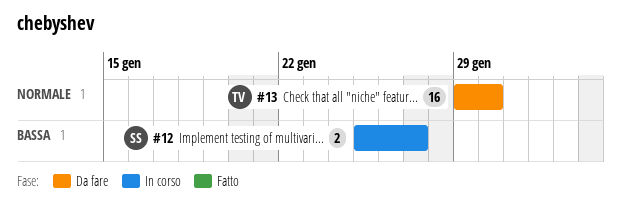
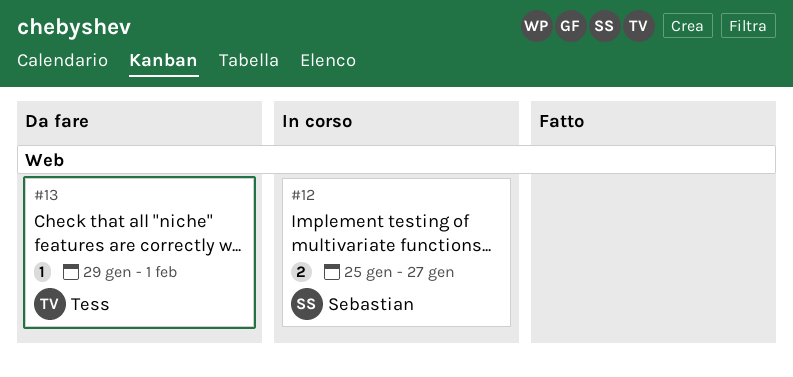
#13, estimate: 16 -> 1
#13, due: Jan 30 -> Feb 1

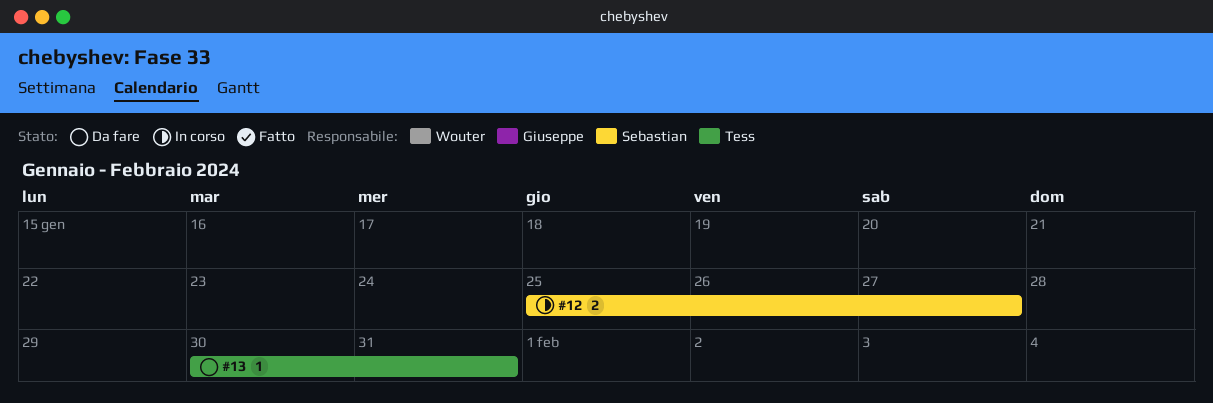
#13, start: Jan 29 -> Jan 30
#13, due: Feb 1 -> Jan 31

